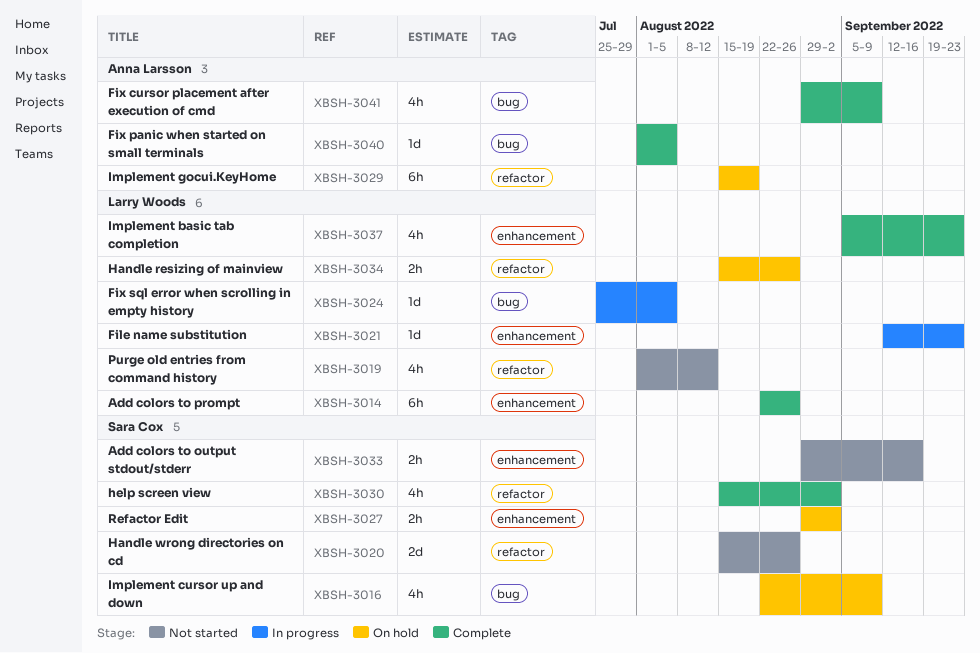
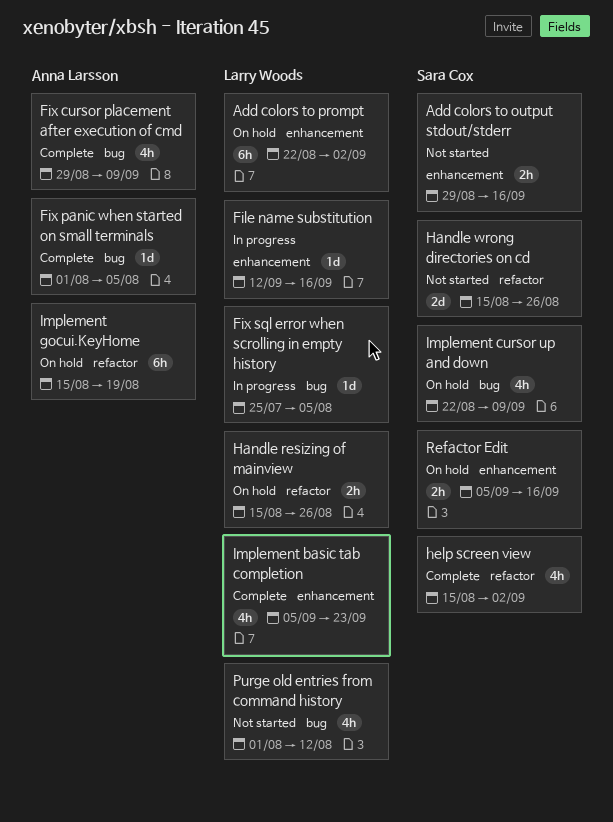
Add colors to prompt, status: Complete -> On hold
Add colors to prompt, due: Aug 26 -> Sep 2
File name substitution, due: Sep 23 -> Sep 16
Purge old entries from command history, label: refactor -> bug
Refactor Edit, start: Aug 29 -> Sep 5
Refactor Edit, due: Sep 2 -> Sep 16

